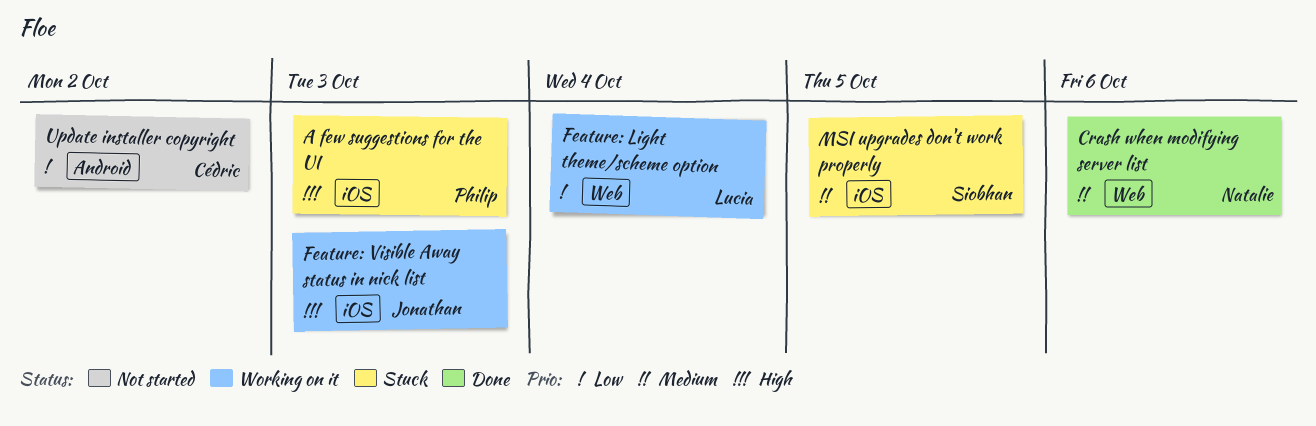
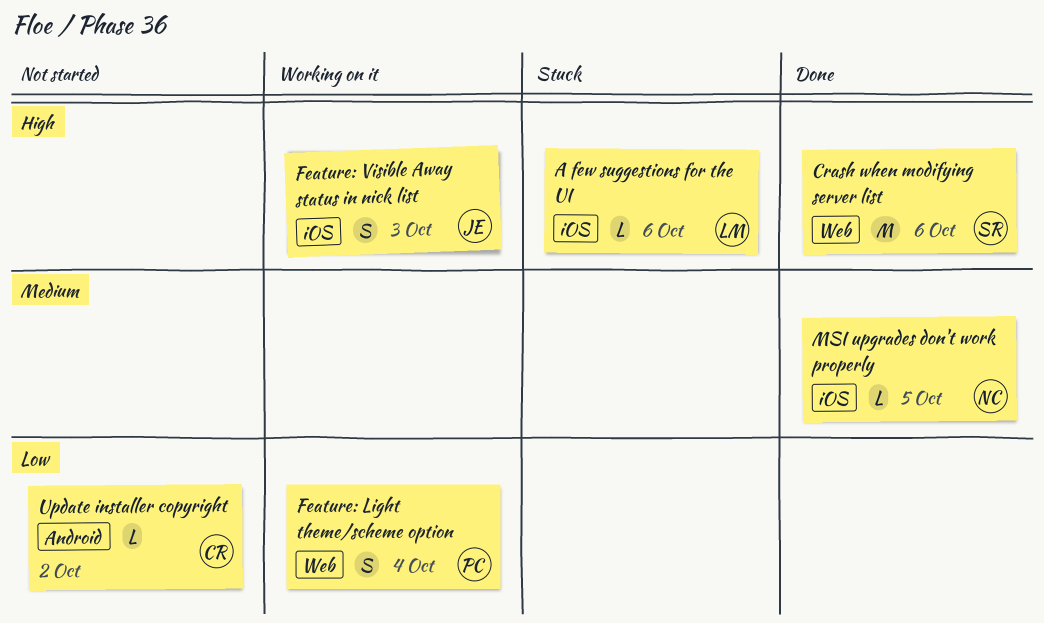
A few suggestions for the UI, owner: Philip -> Lucia
A few suggestions for the UI, due: Oct 3 -> Oct 6
Crash when modifying server list, owner: Natalie -> Siobhan
Crash when modifying server list, priority: Medium -> High
Feature: Light theme/scheme option, owner: Lucia -> Philip
MSI upgrades don't work properly, status: Stuck -> Done
MSI upgrades don't work properly, owner: Siobhan -> Natalie

